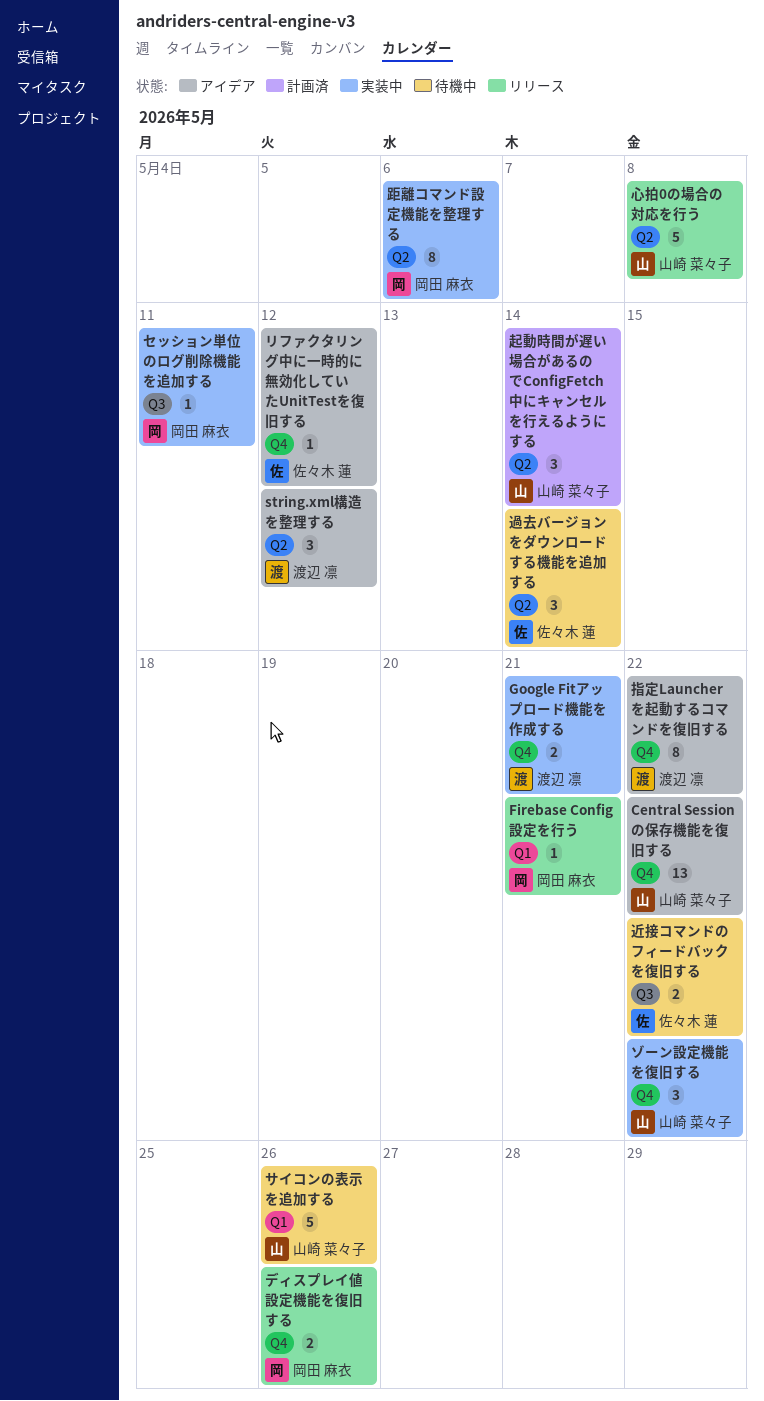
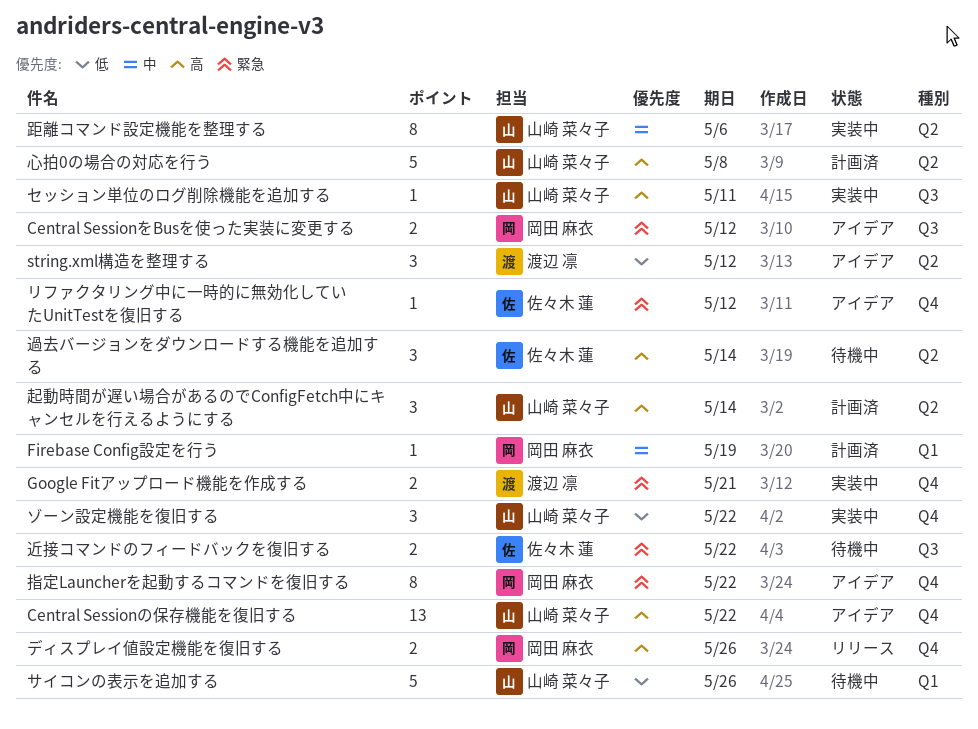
Central SessionをBusを使った実装に変更する: none -> present
Firebase Config設定を行う, status: リリース -> 計画済
Firebase Config設定を行う, due: May 21 -> May 19
セッション単位のログ削除機能を追加する, owner: 岡田 麻衣 -> 山崎 菜々子
心拍0の場合の対応を行う, status: リリース -> 計画済
指定Launcherを起動するコマンドを復旧する, owner: 渡辺 凛 -> 岡田 麻衣
距離コマンド設定機能を整理する, owner: 岡田 麻衣 -> 山崎 菜々子

